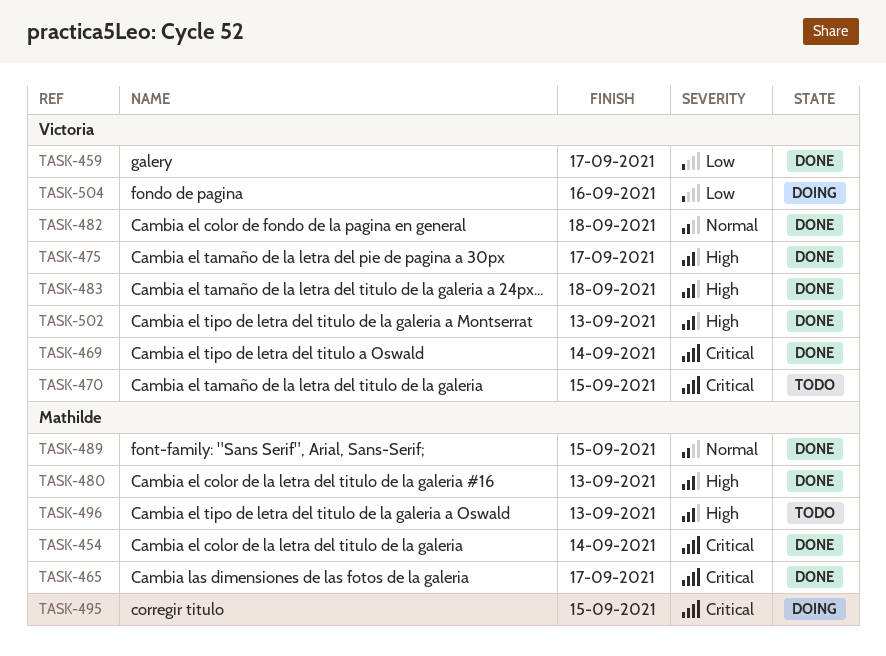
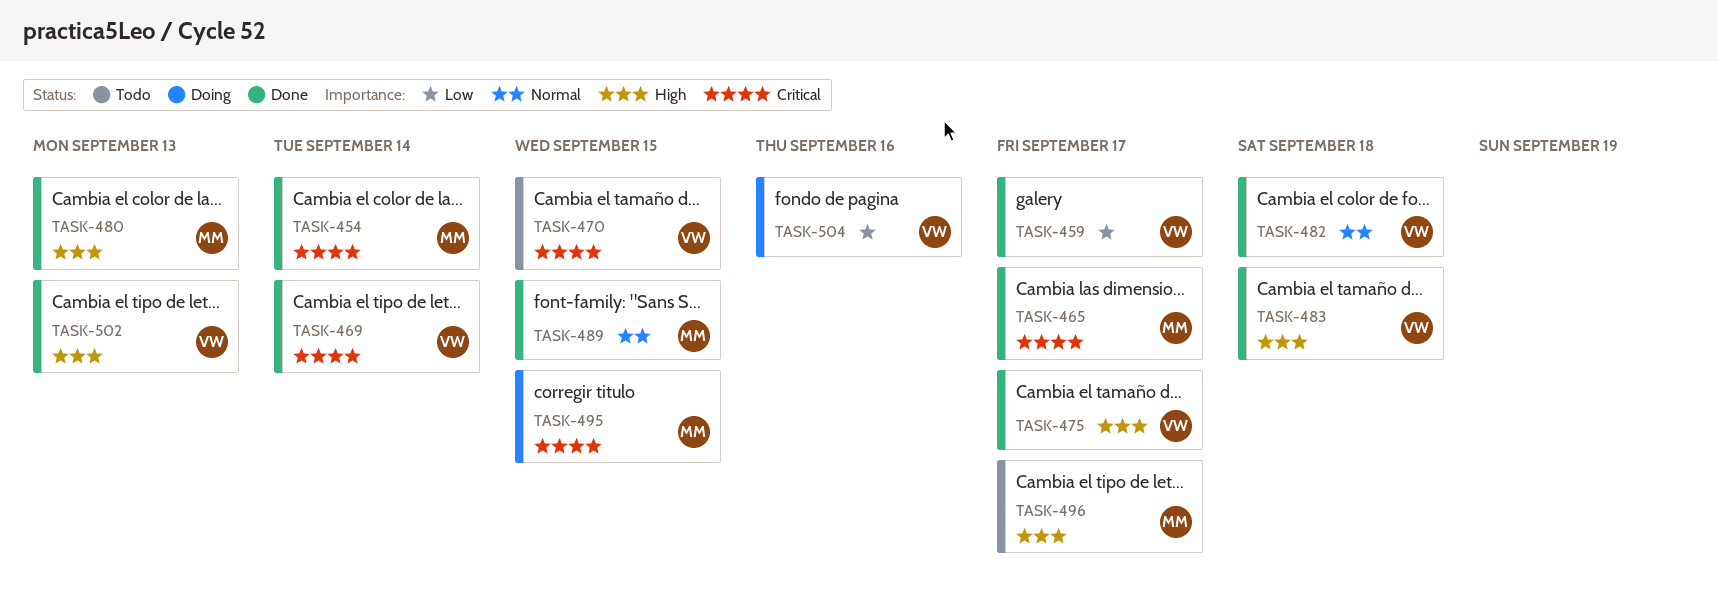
TASK-496, due: Sep 13 -> Sep 17

